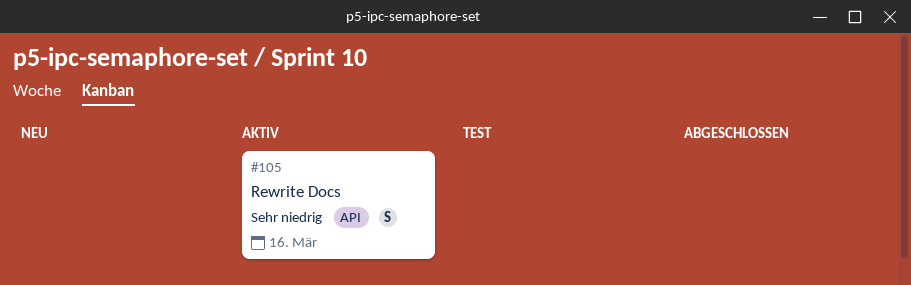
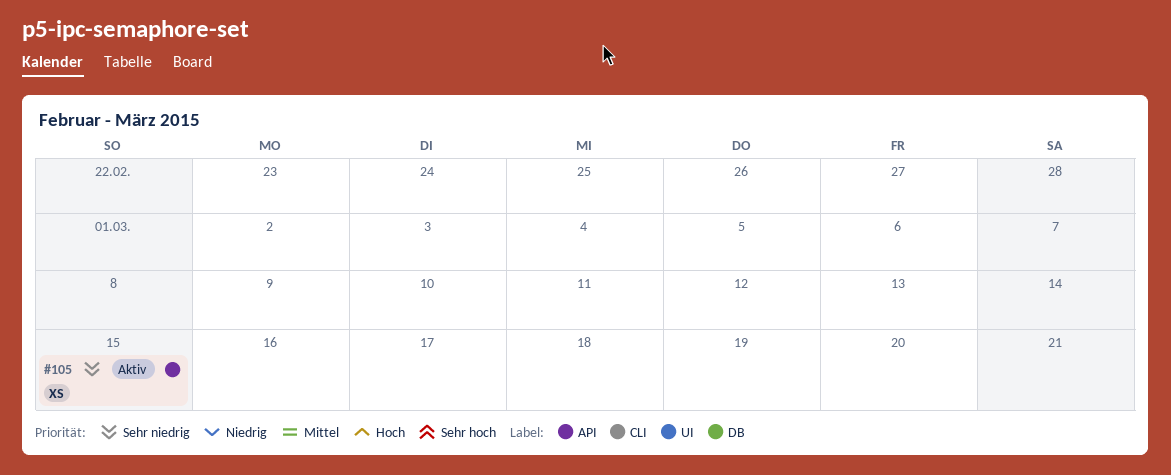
#105, estimate: S -> XS
#105, due: Mar 16 -> Mar 15

